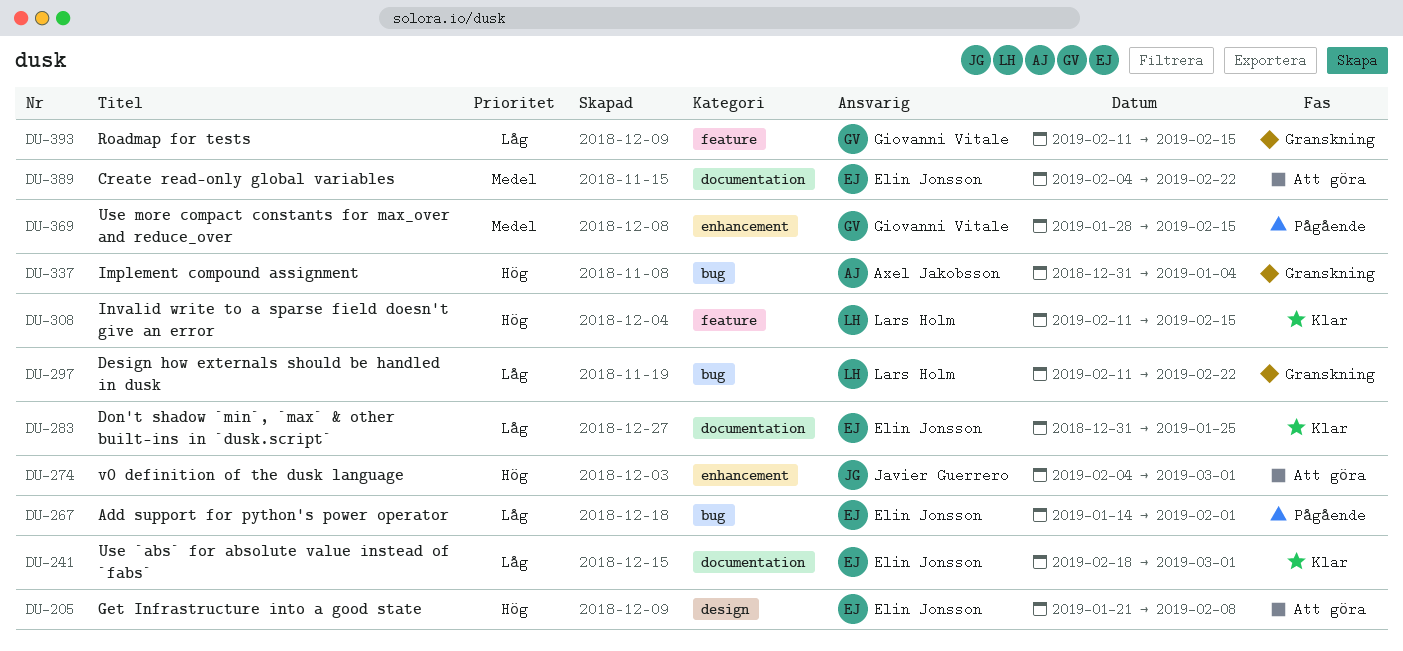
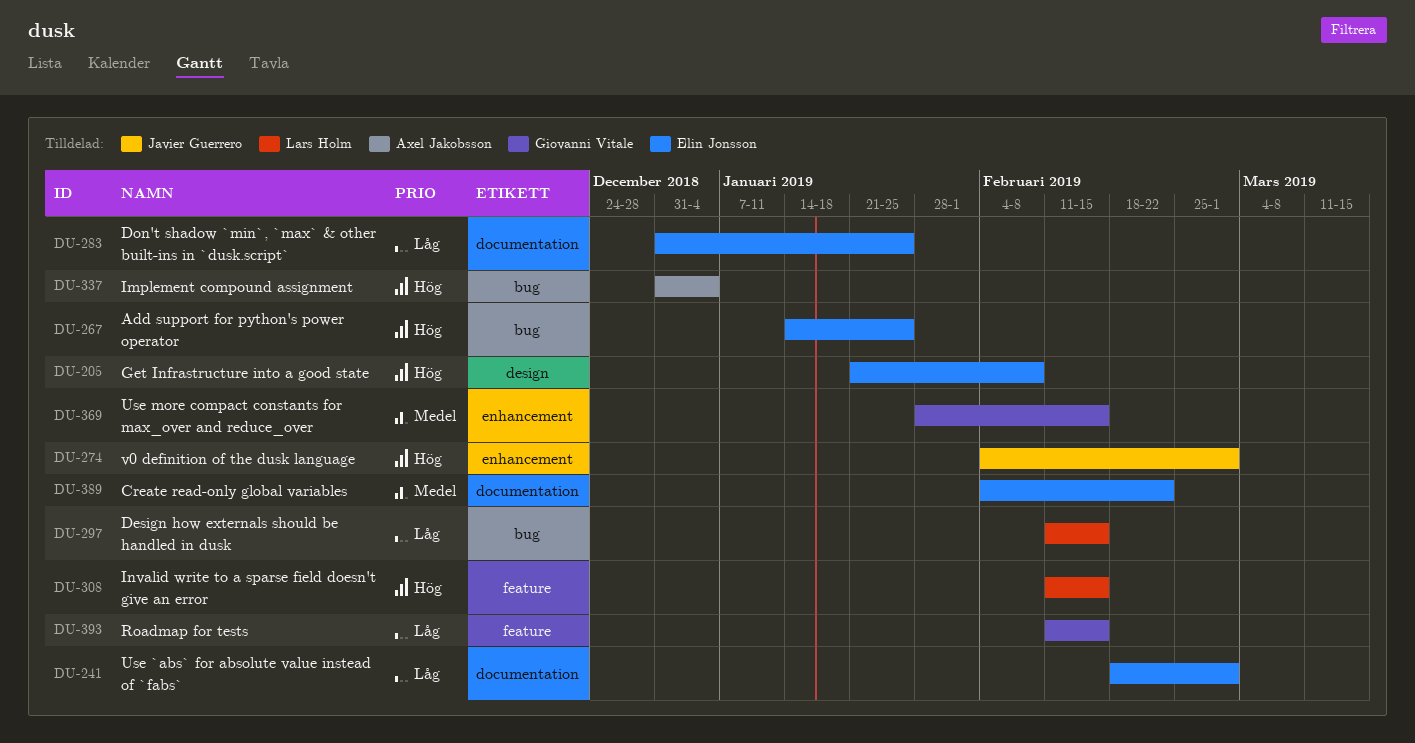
DU-267, priority: Låg -> Hög
DU-267, due: Feb 1 -> Jan 25
DU-297, due: Feb 22 -> Feb 15

